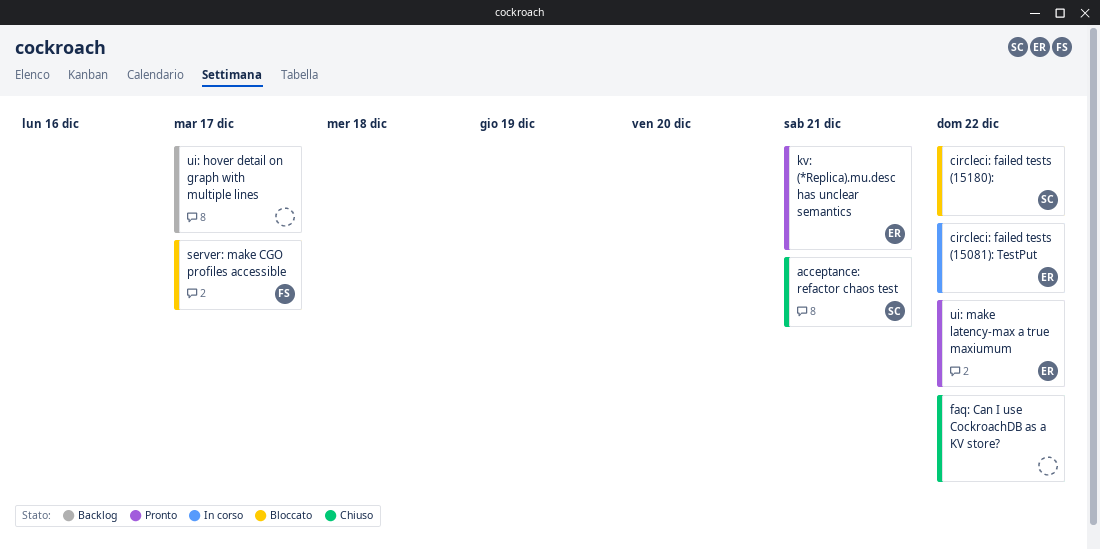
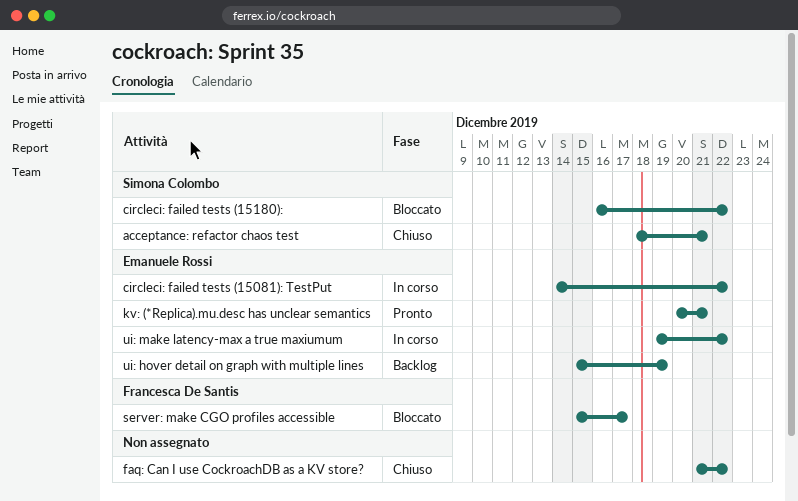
ui: hover detail on graph with multiple lines, owner: none -> Emanuele Rossi
ui: hover detail on graph with multiple lines, due: Dec 17 -> Dec 19
ui: make latency-max a true maxiumum, status: Pronto -> In corso

